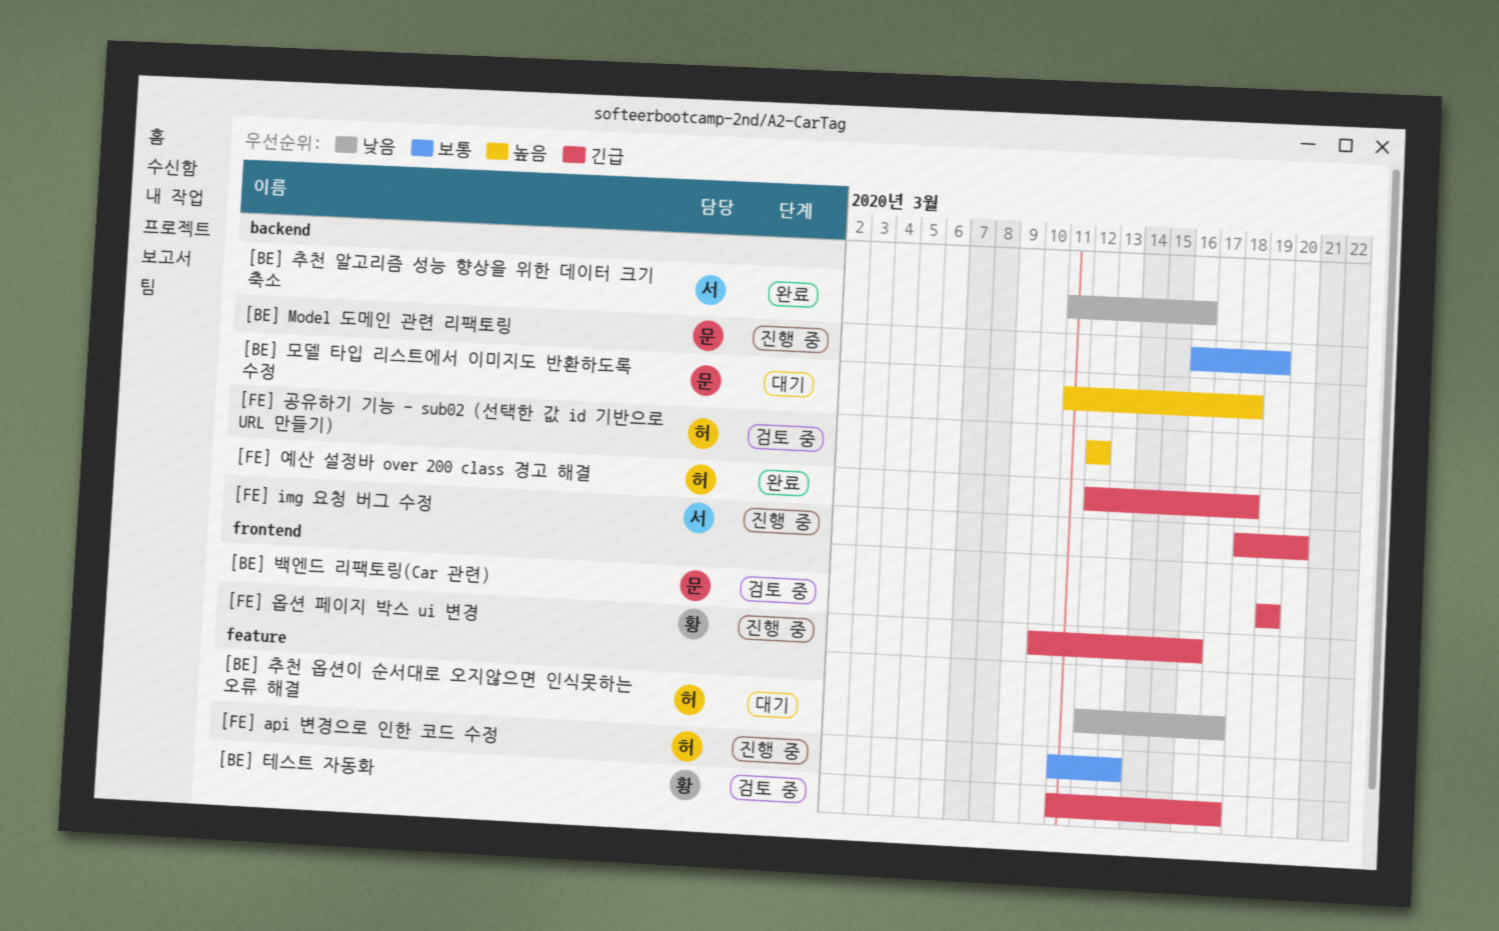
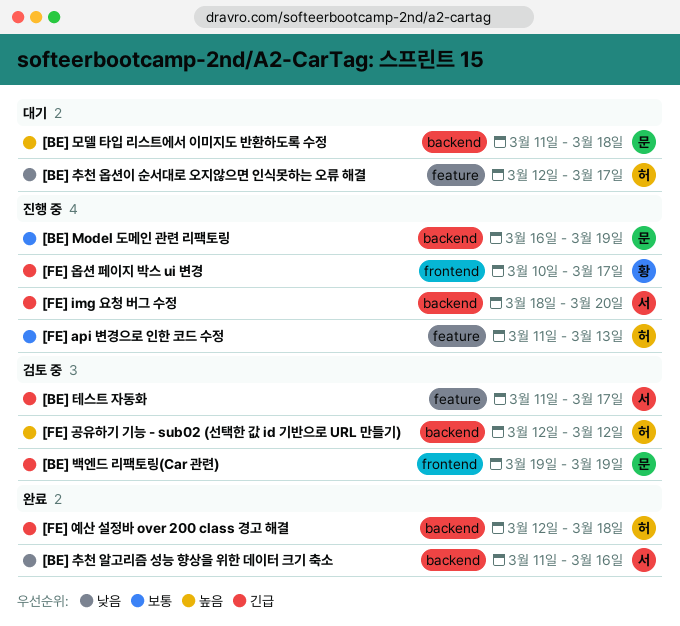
[BE] 테스트 자동화, owner: 황 -> 서
[FE] 옵션 페이지 박스 ui 변경, due: Mar 16 -> Mar 17

